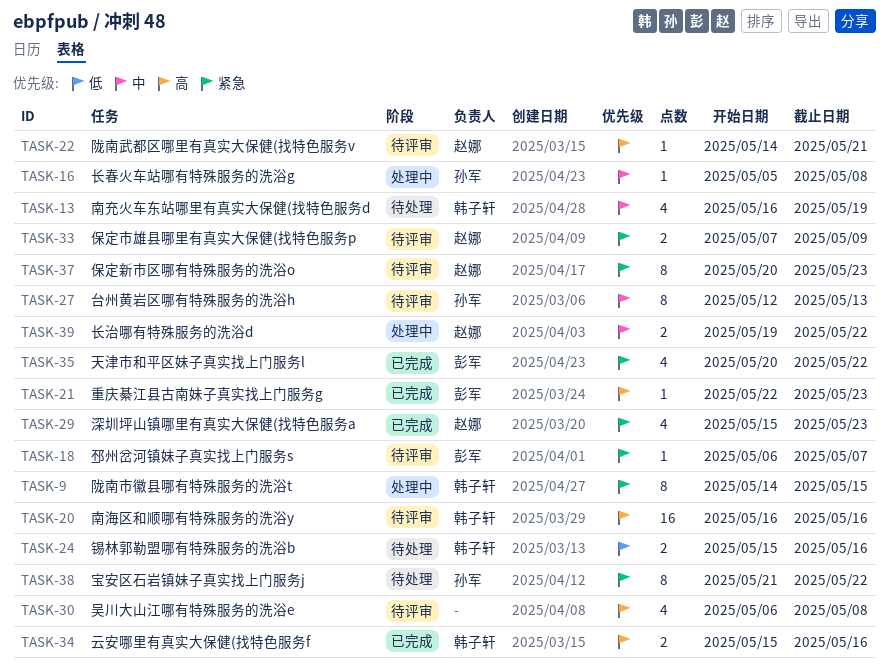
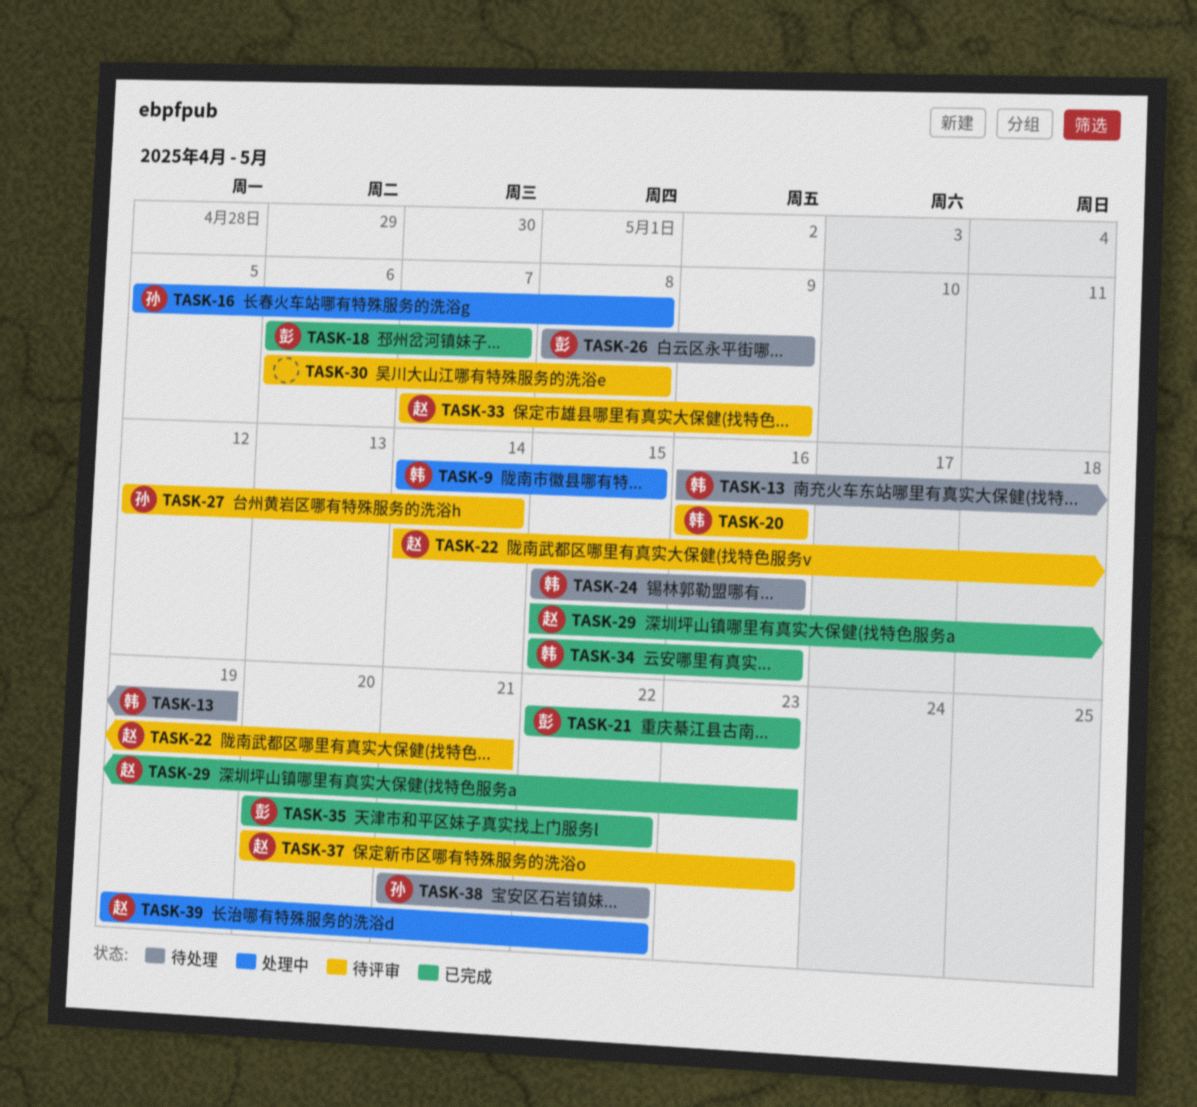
TASK-18, status: 待评审 -> 已完成
TASK-26: none -> present
TASK-27, due: May 13 -> May 14

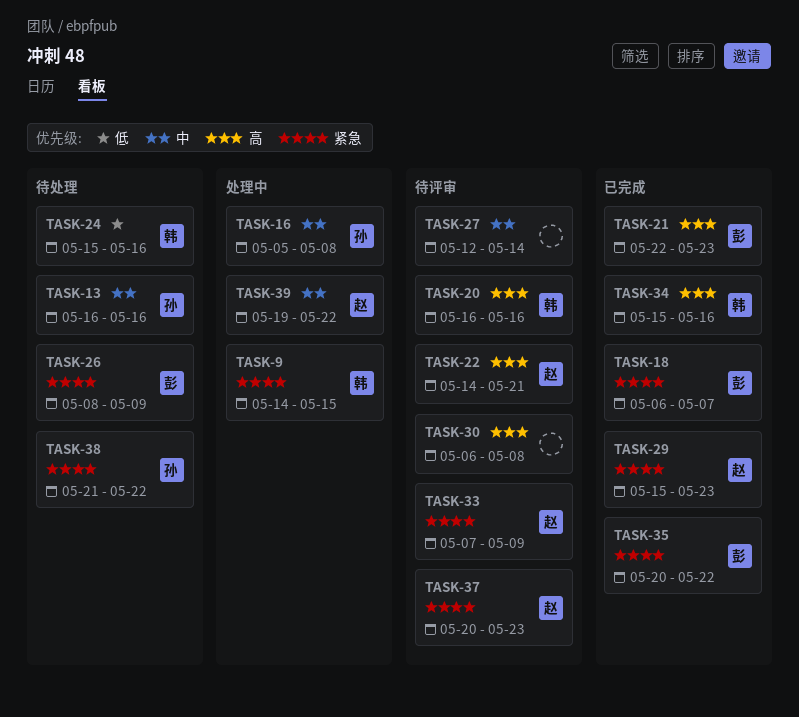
TASK-13, owner: 韩 -> 孙
TASK-13, due: May 19 -> May 16
TASK-27, owner: 孙 -> none

